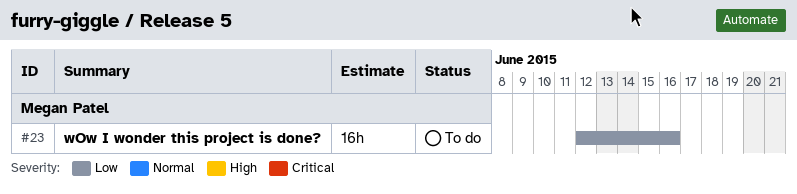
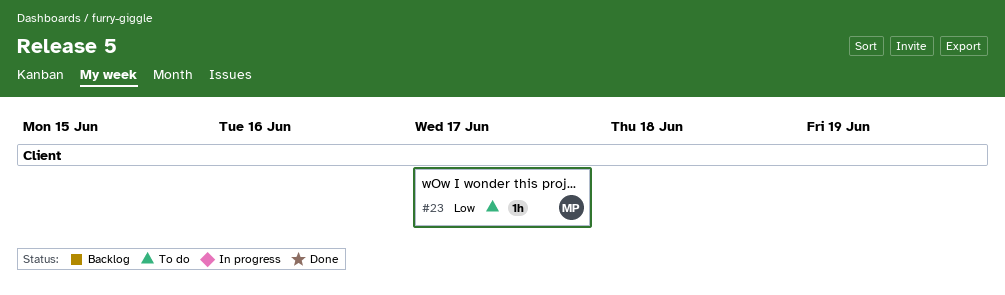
#23, estimate: 16h -> 1h
#23, due: Jun 16 -> Jun 17

